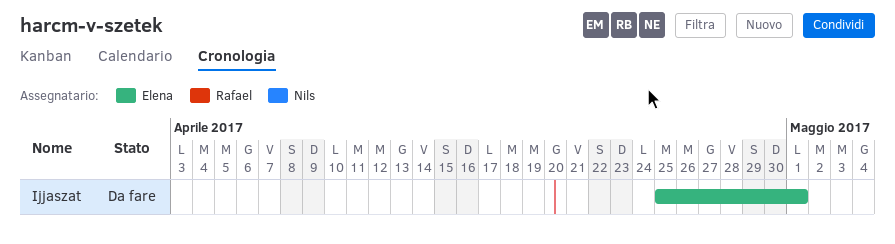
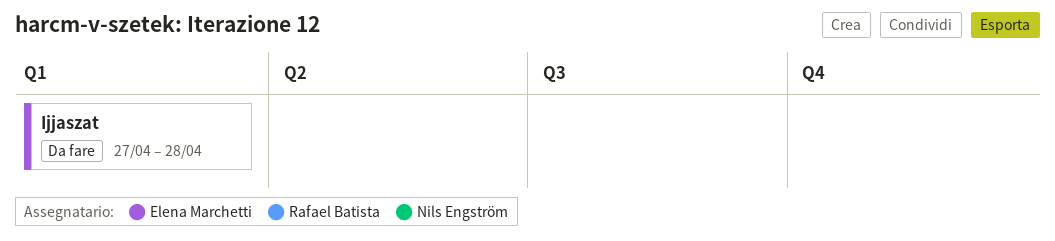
Ijjaszat, start: Apr 25 -> Apr 27
Ijjaszat, due: May 1 -> Apr 28

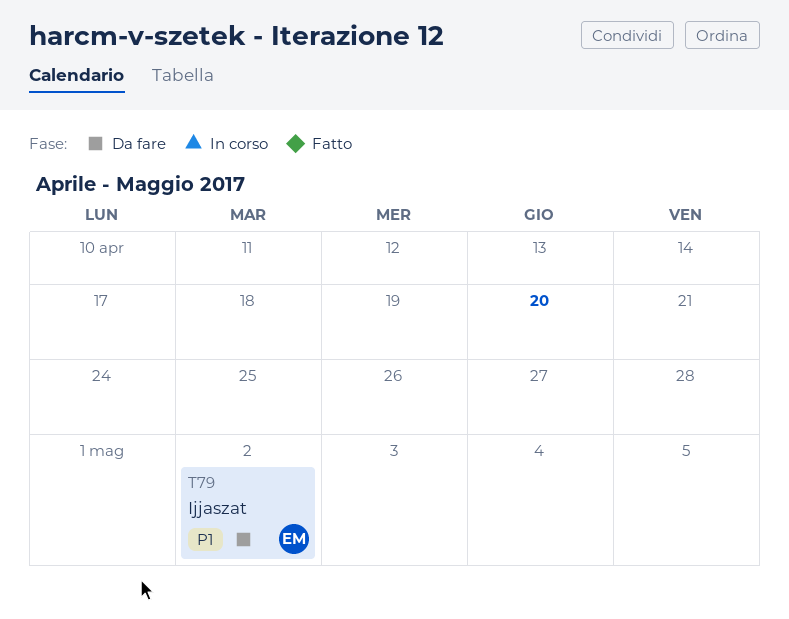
Ijjaszat, due: Apr 28 -> May 2

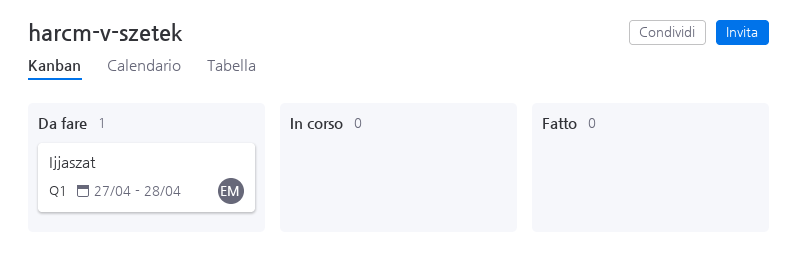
Ijjaszat, due: May 2 -> Apr 28

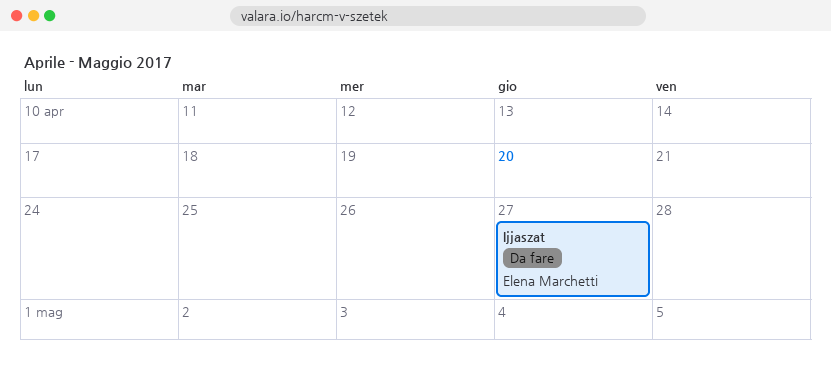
Ijjaszat, due: Apr 28 -> Apr 27

